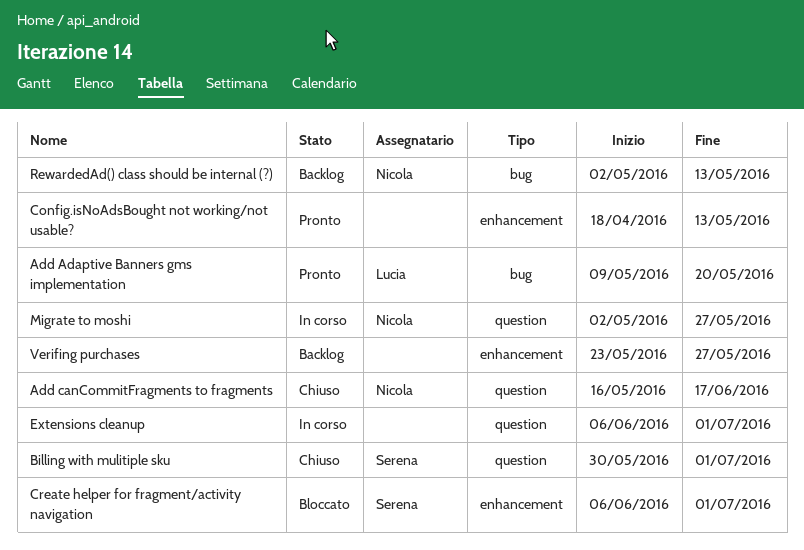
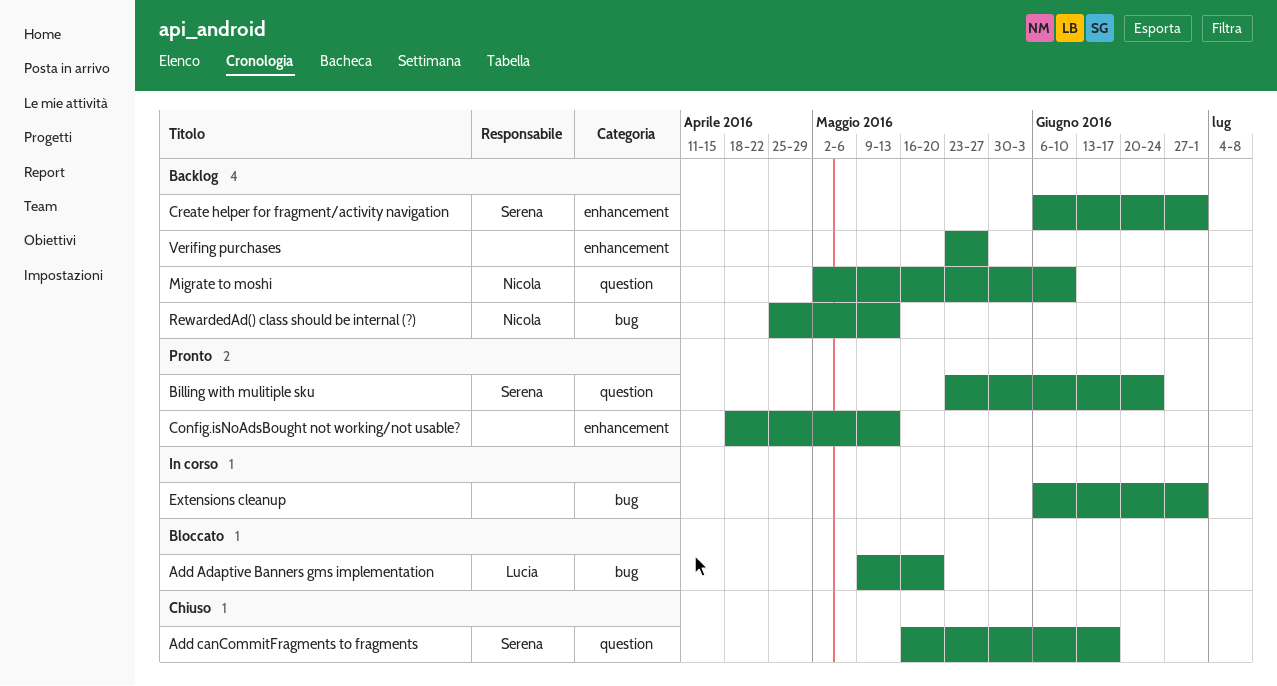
Add Adaptive Banners gms implementation, status: Pronto -> Bloccato
Add canCommitFragments to fragments, owner: Nicola -> Serena
Billing with mulitiple sku, status: Chiuso -> Pronto
Billing with mulitiple sku, start: May 30 -> May 23
Billing with mulitiple sku, due: Jul 1 -> Jun 24
Create helper for fragment/activity navigation, status: Bloccato -> Backlog
Extensions cleanup, label: question -> bug
Migrate to moshi, status: In corso -> Backlog
Migrate to moshi, due: May 27 -> Jun 10
RewardedAd() class should be internal (?), start: May 2 -> Apr 25

